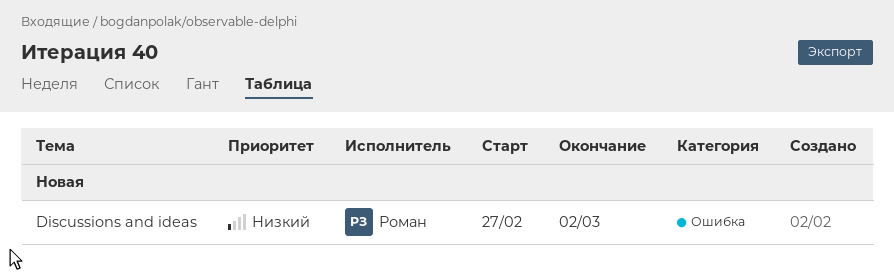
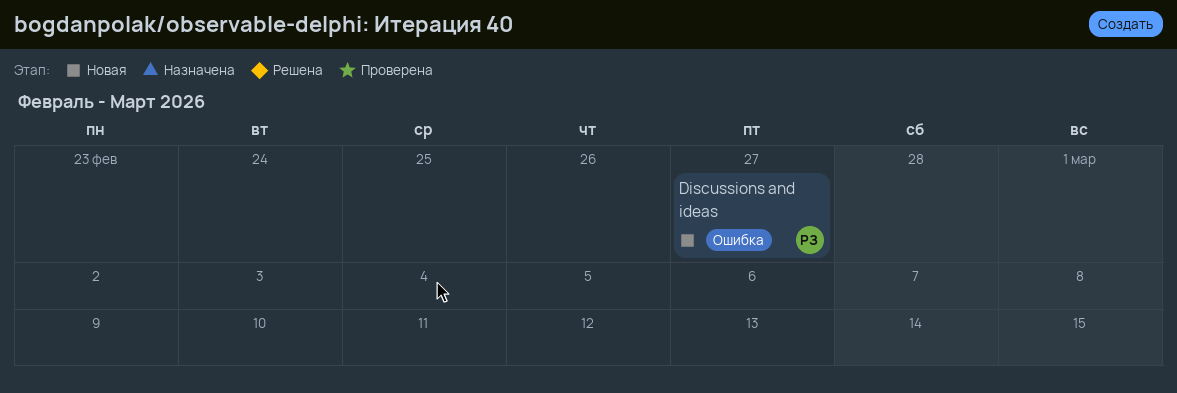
Discussions and ideas, due: Mar 2 -> Feb 27

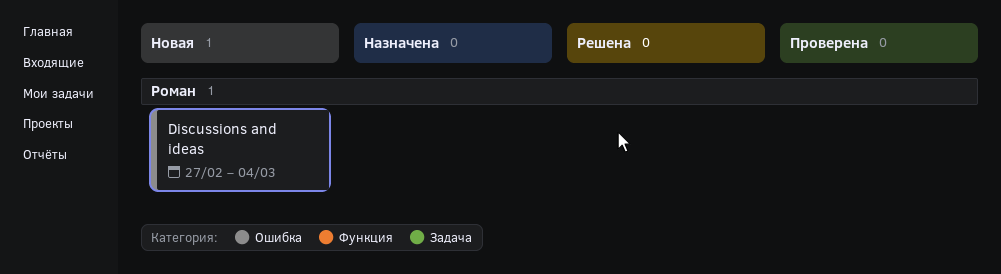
Discussions and ideas, due: Feb 27 -> Mar 4

